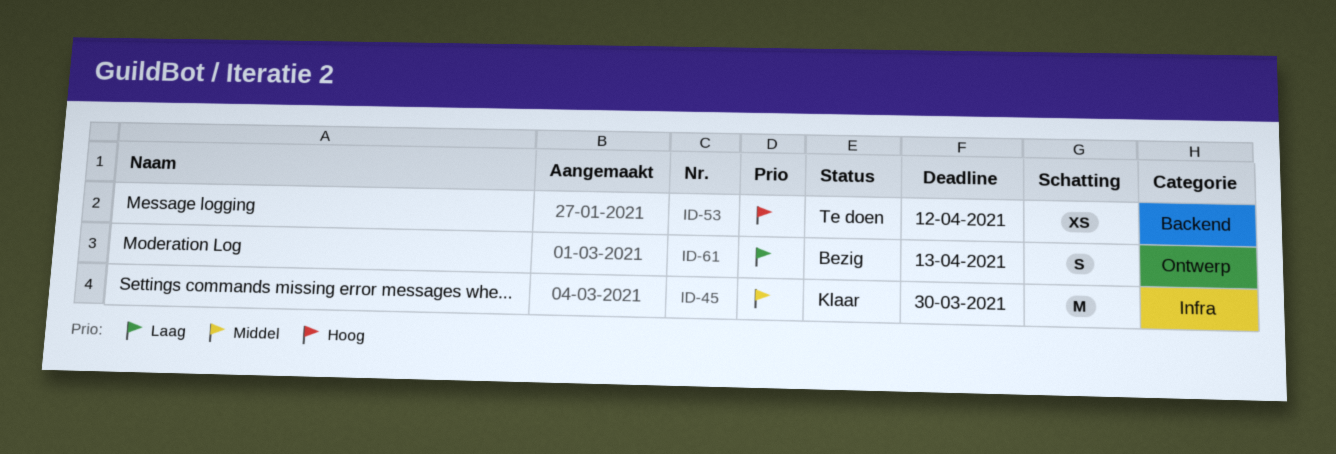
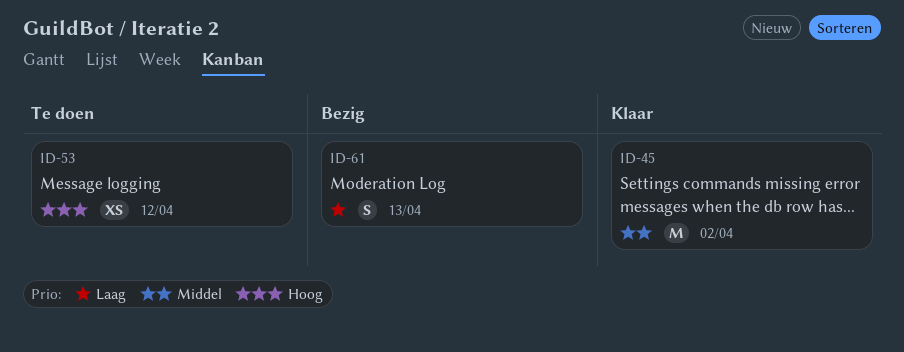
ID-45, due: Mar 30 -> Apr 2

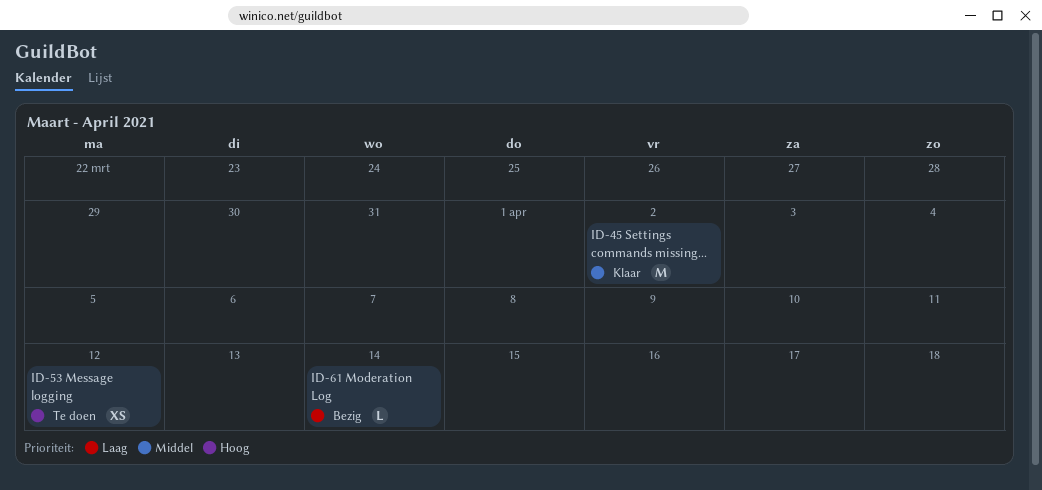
ID-61, estimate: S -> L
ID-61, due: Apr 13 -> Apr 14

